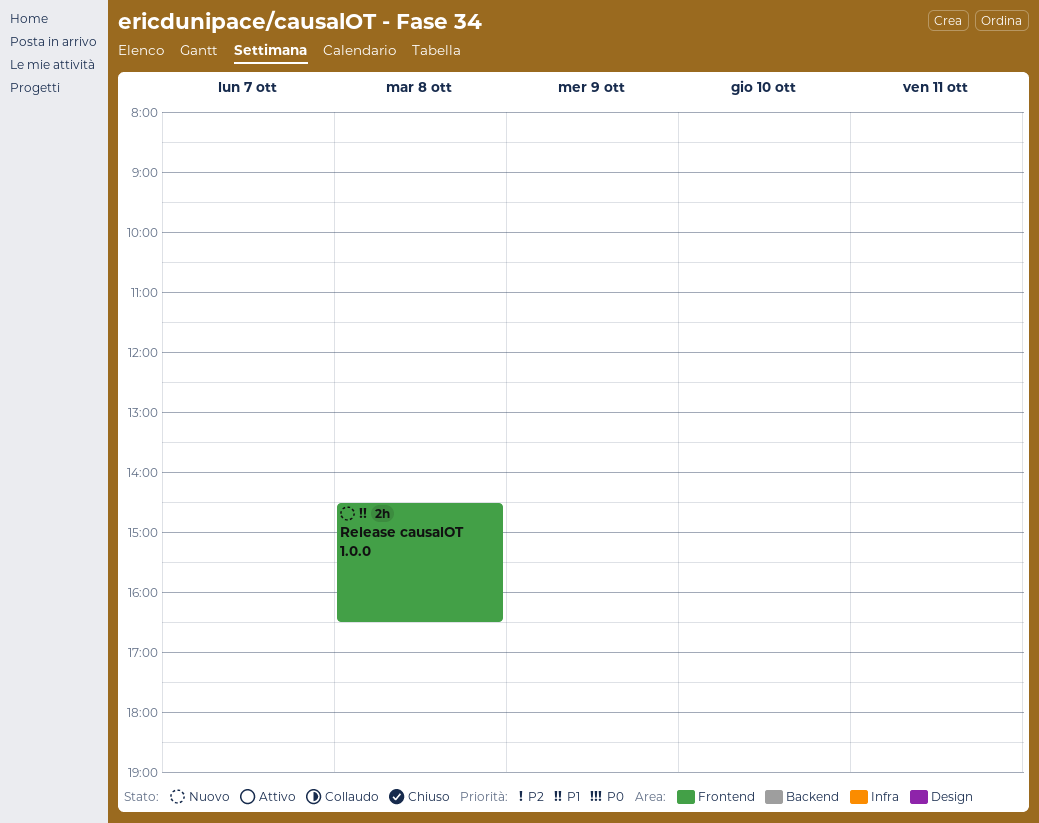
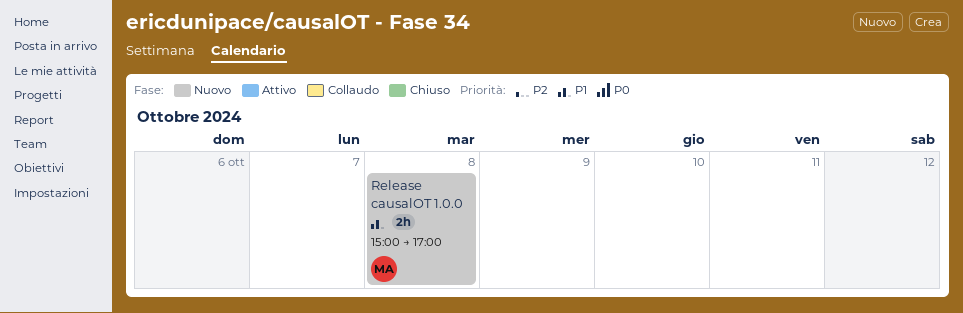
Release causalOT 1.0.0, begins: 14:30 -> 15:00
Release causalOT 1.0.0, ends: 16:30 -> 17:00

